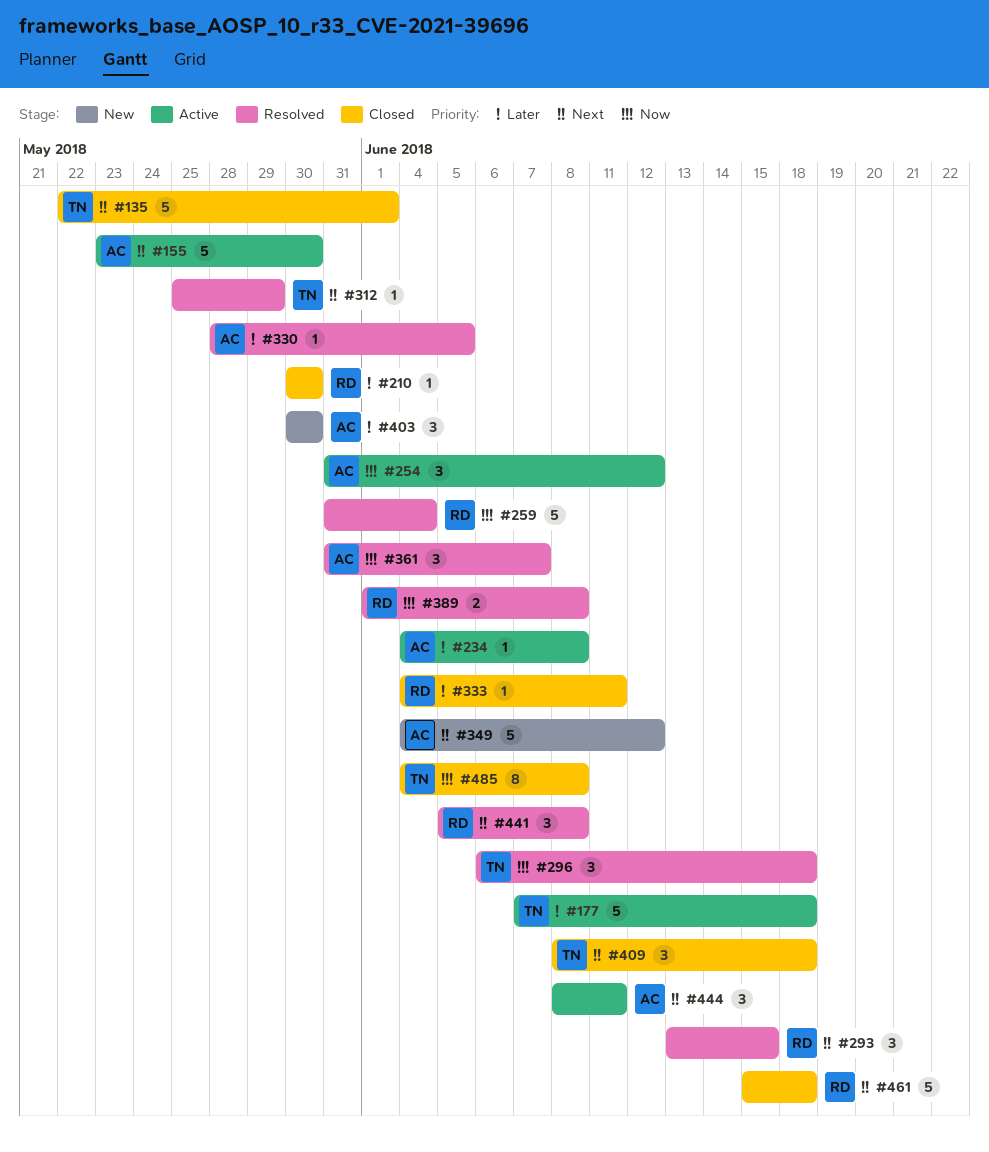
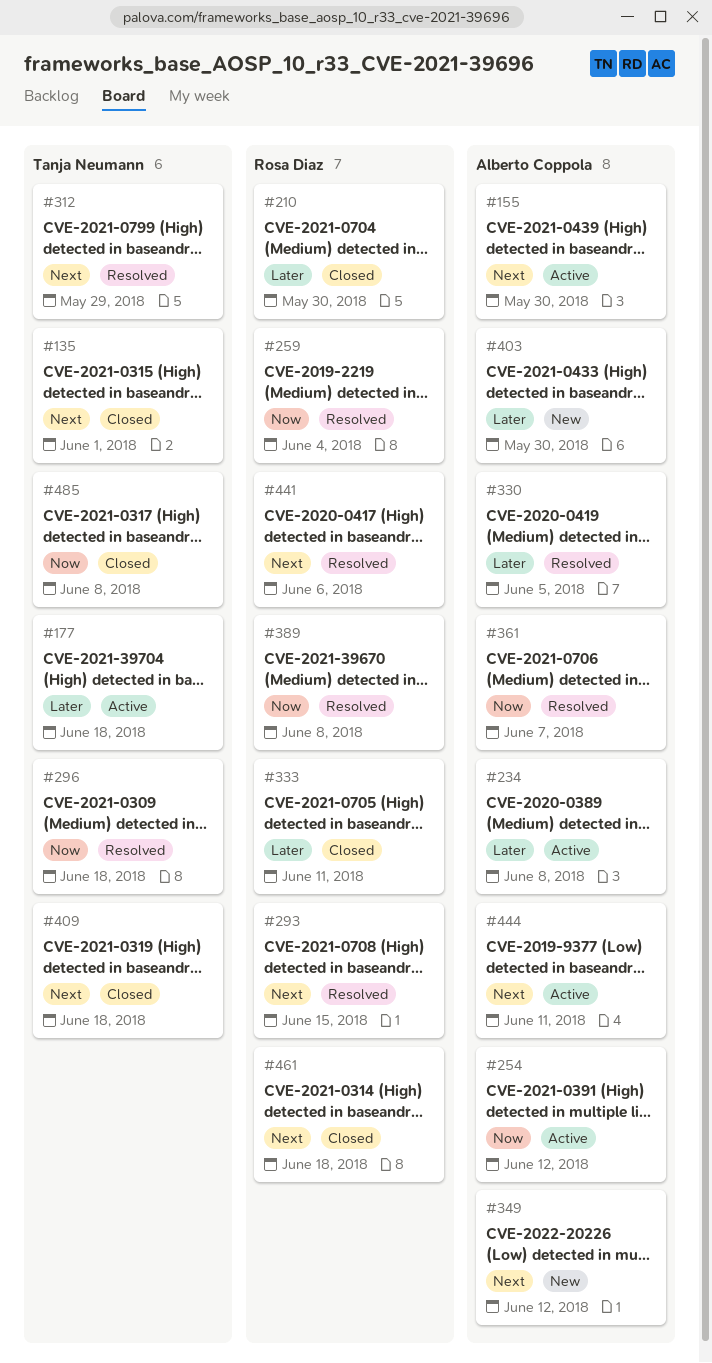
#441, due: Jun 8 -> Jun 6

